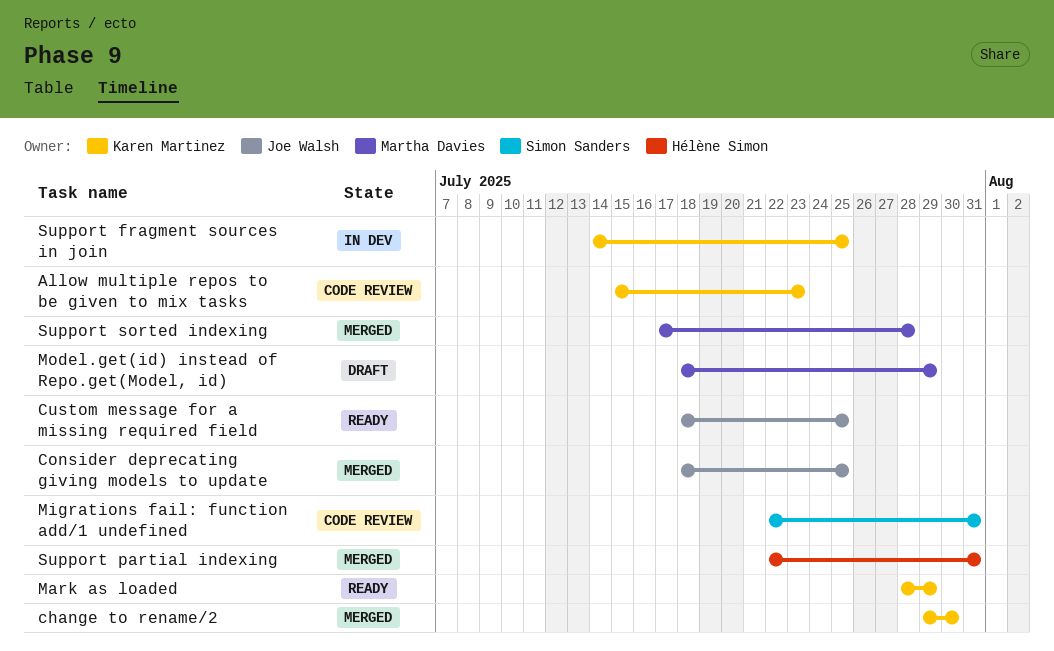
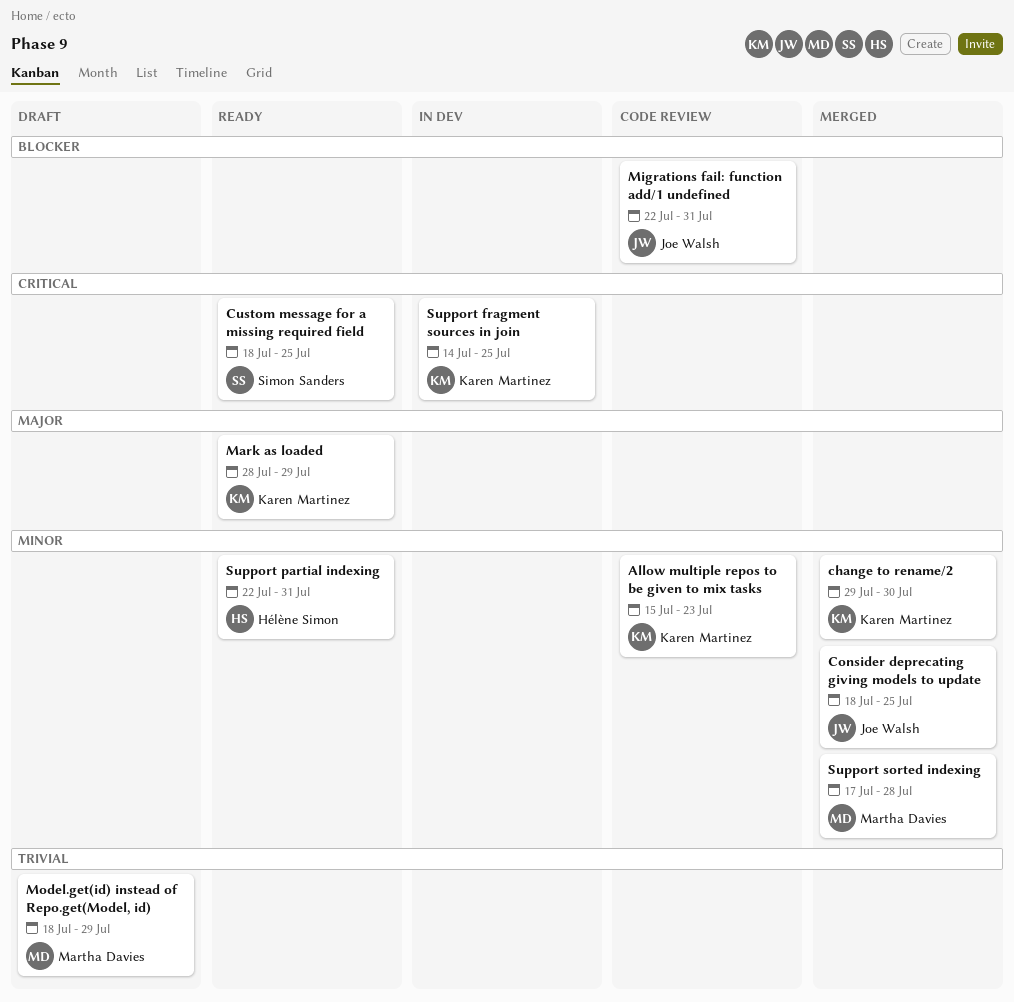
Custom message for a missing required field, owner: Joe Walsh -> Simon Sanders
Migrations fail: function add/1 undefined, owner: Simon Sanders -> Joe Walsh
Support partial indexing, status: Merged -> Ready

